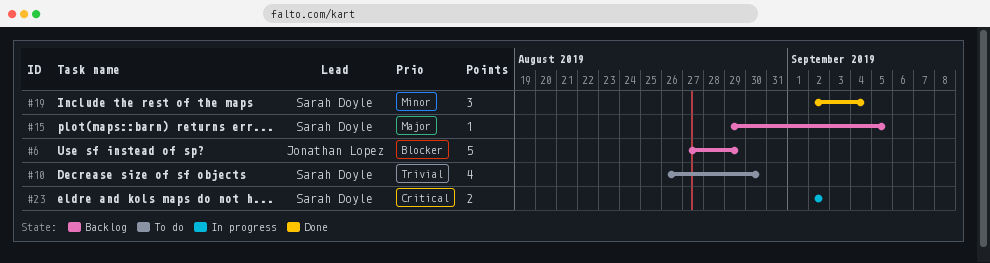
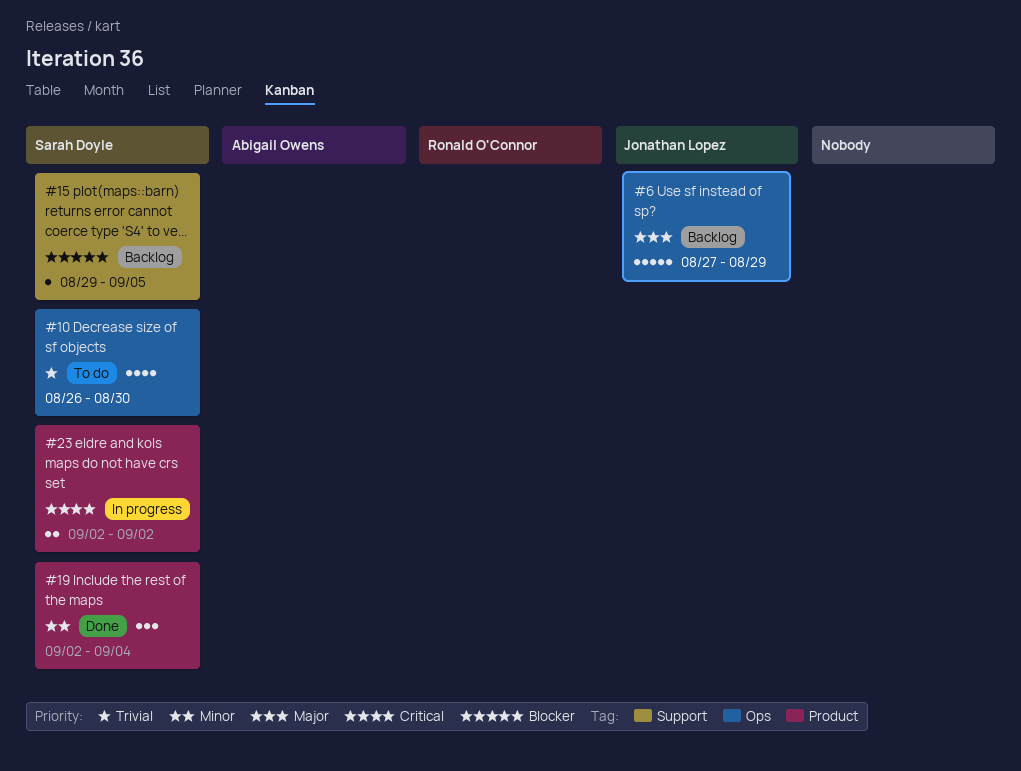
#6, priority: Blocker -> Major
#15, priority: Major -> Blocker

